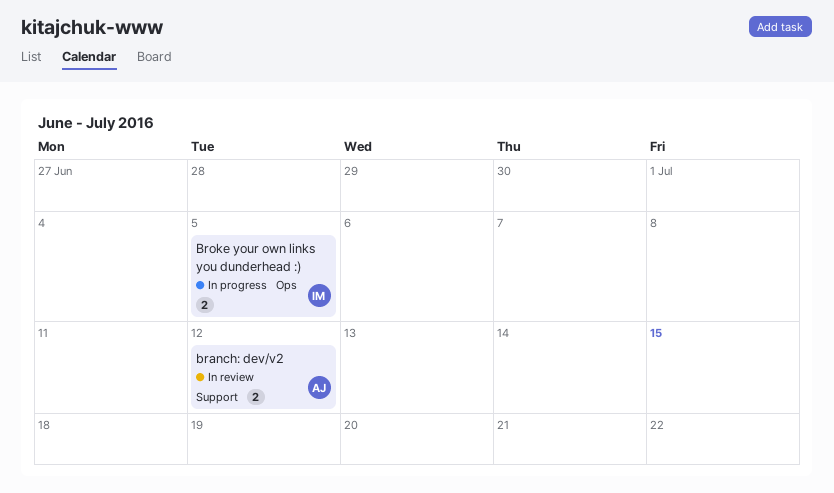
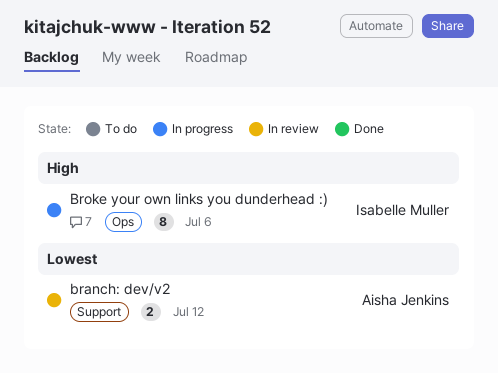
Broke your own links you dunderhead :), estimate: 2 -> 8
Broke your own links you dunderhead :), due: Jul 5 -> Jul 6

